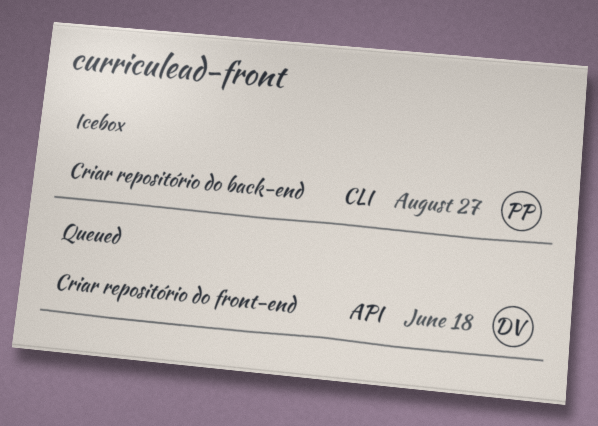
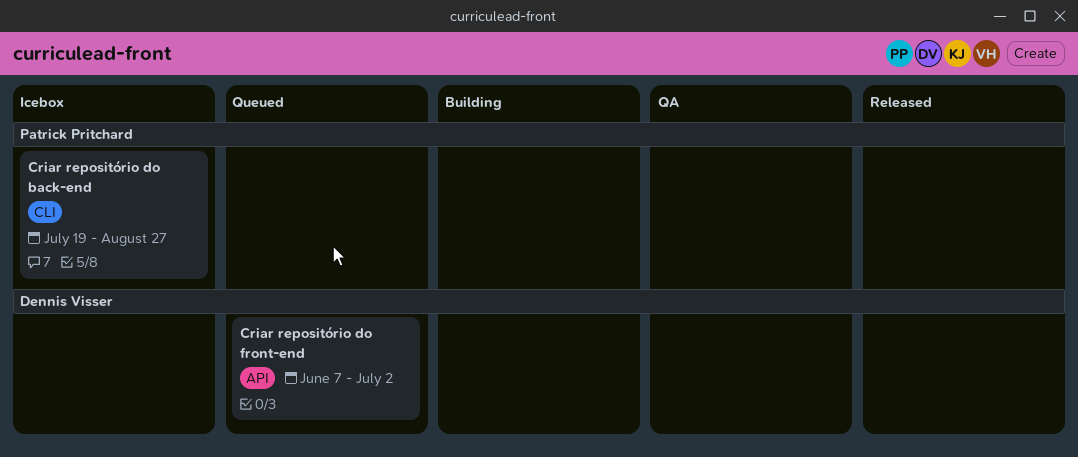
Criar repositório do front-end, due: Jun 18 -> Jul 2

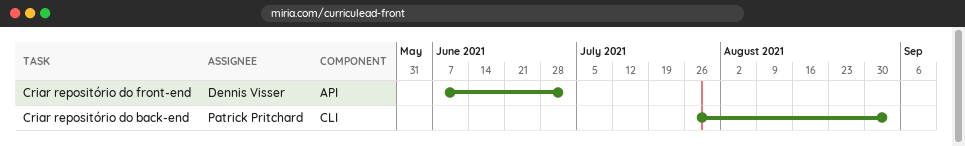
Criar repositório do back-end, start: Jul 19 -> Jul 26
Criar repositório do back-end, due: Aug 27 -> Sep 3

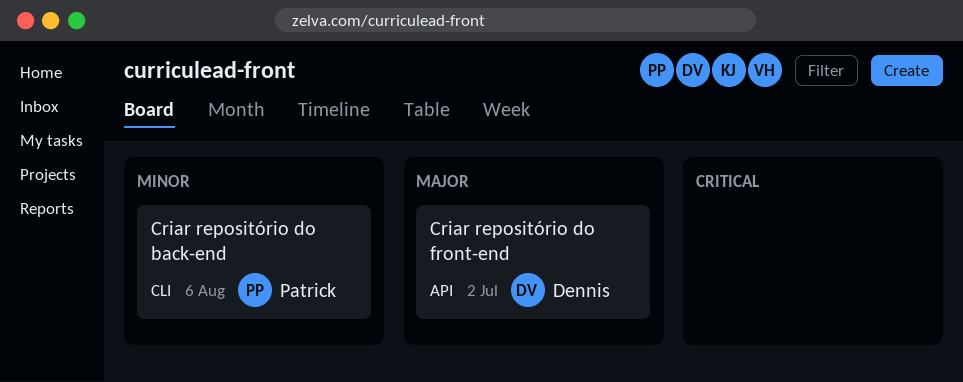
Criar repositório do back-end, due: Sep 3 -> Aug 6

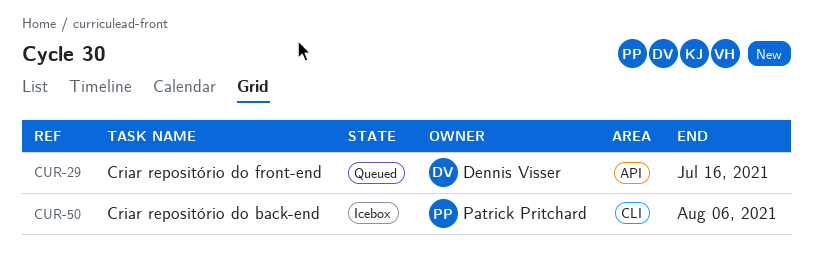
Criar repositório do front-end, due: Jul 2 -> Jul 16

